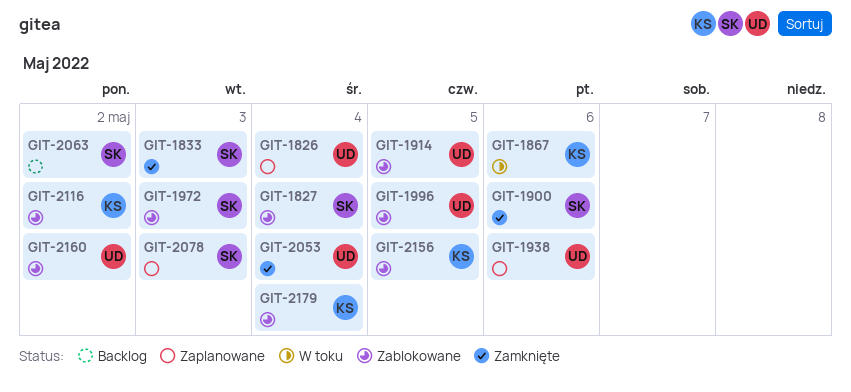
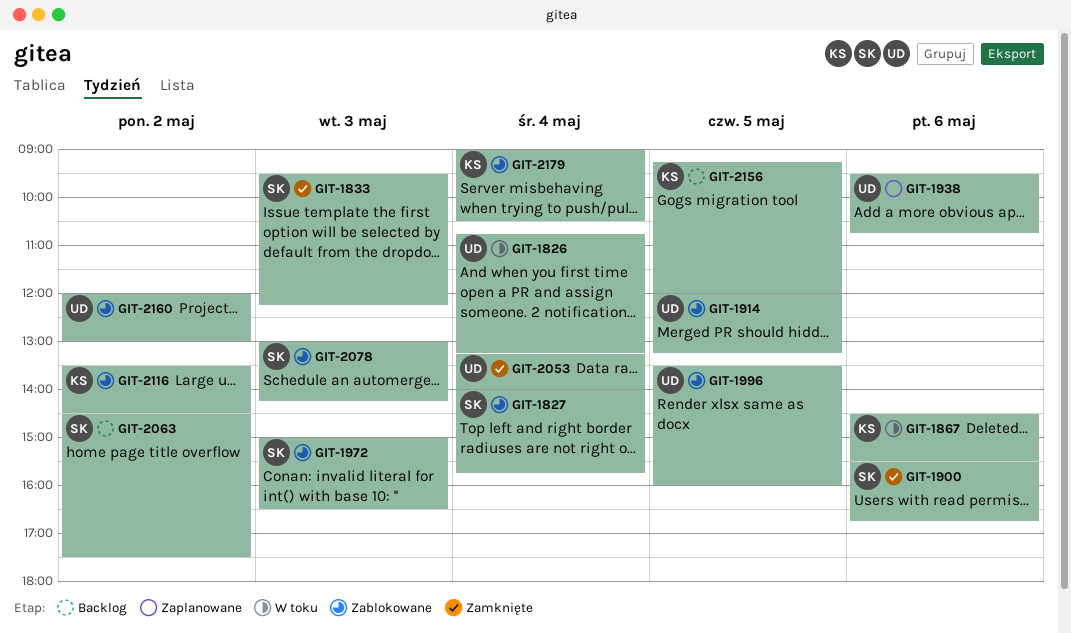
GIT-1826, status: Zaplanowane -> W toku
GIT-2078, status: Zaplanowane -> Zablokowane
GIT-2156, status: Zablokowane -> Backlog

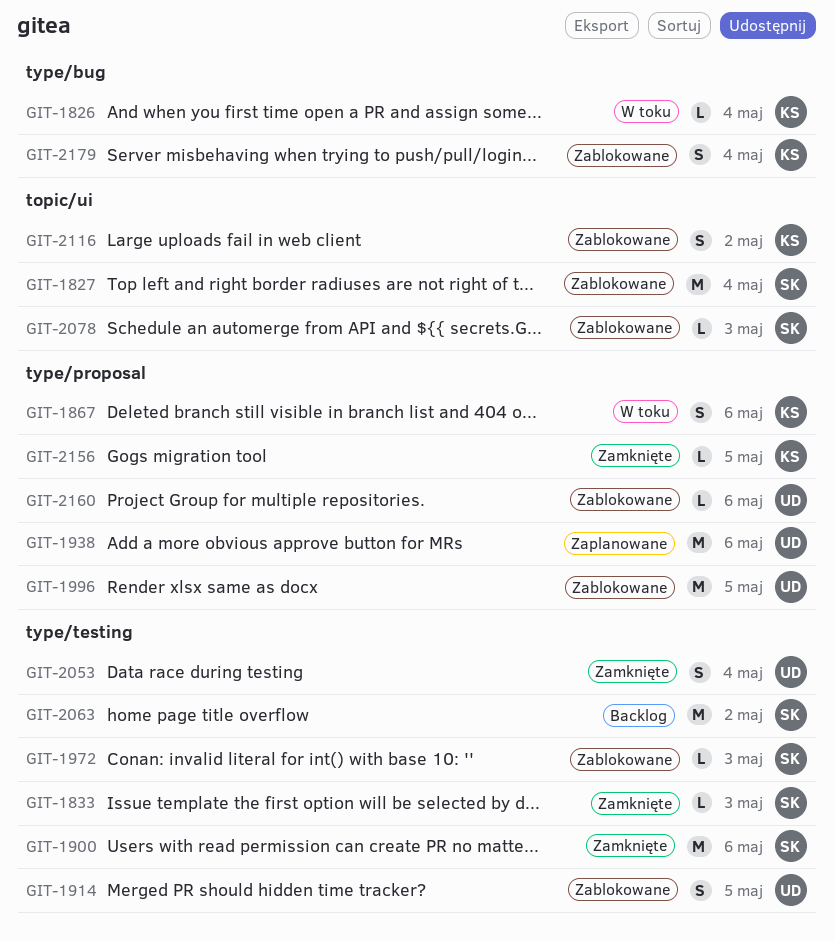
GIT-1826, owner: UD -> KS
GIT-2156, status: Backlog -> Zamknięte
GIT-2160, day: May 2 -> May 6

